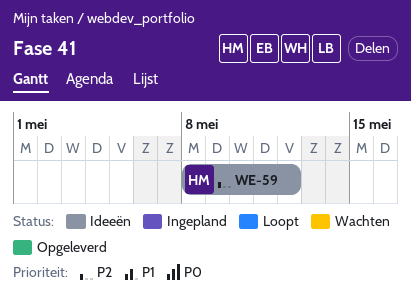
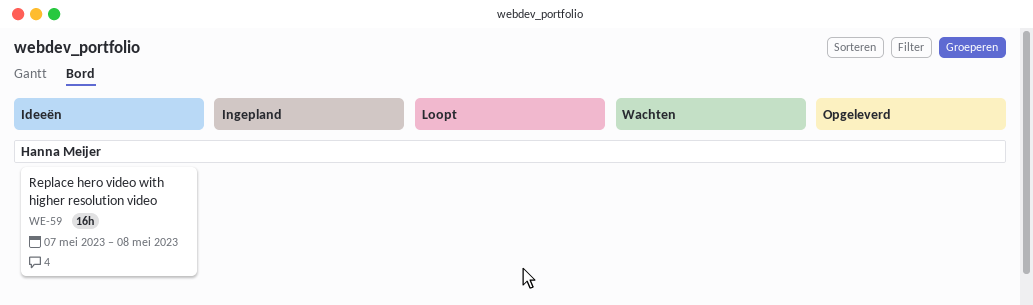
WE-59, start: May 8 -> May 7
WE-59, due: May 12 -> May 8

